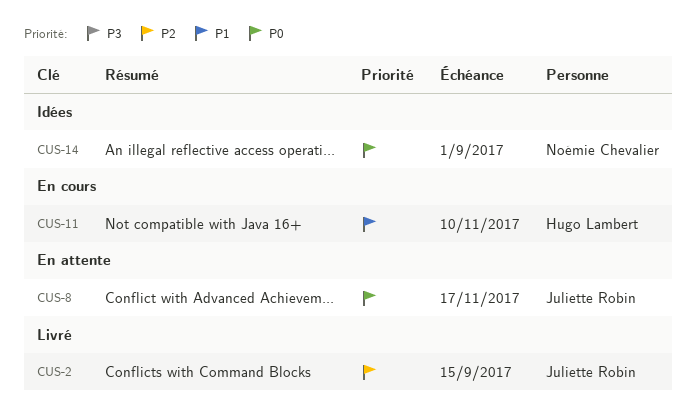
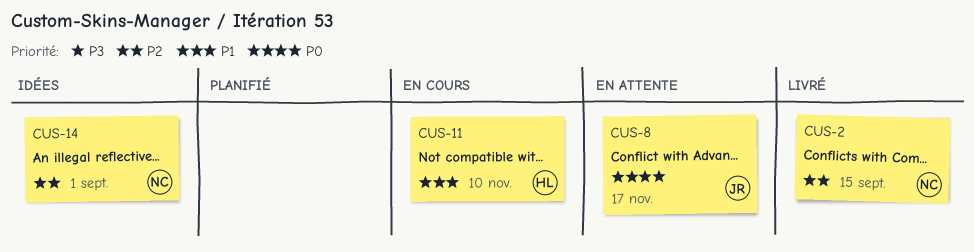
CUS-2, owner: Juliette Robin -> Noémie Chevalier
CUS-14, priority: P0 -> P2

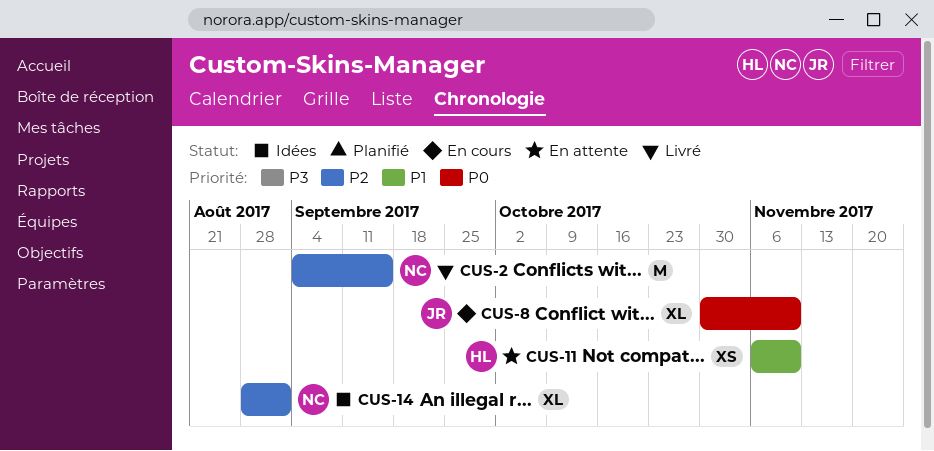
CUS-8, status: En attente -> En cours
CUS-8, due: Nov 17 -> Nov 10
CUS-11, status: En cours -> En attente

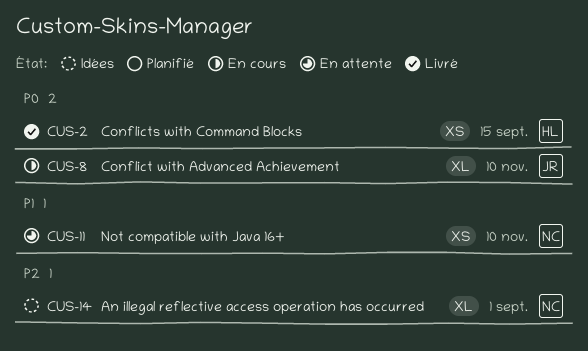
CUS-2, owner: NC -> HL
CUS-2, priority: P2 -> P0
CUS-2, estimate: M -> XS
CUS-11, owner: HL -> NC

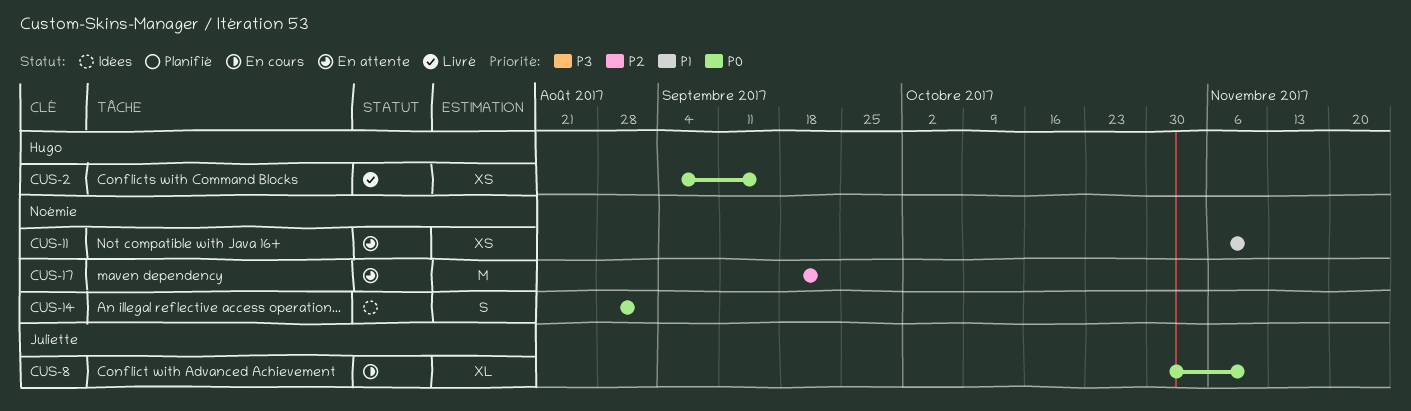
CUS-14, priority: P2 -> P0
CUS-14, estimate: XL -> S
CUS-17: none -> present

